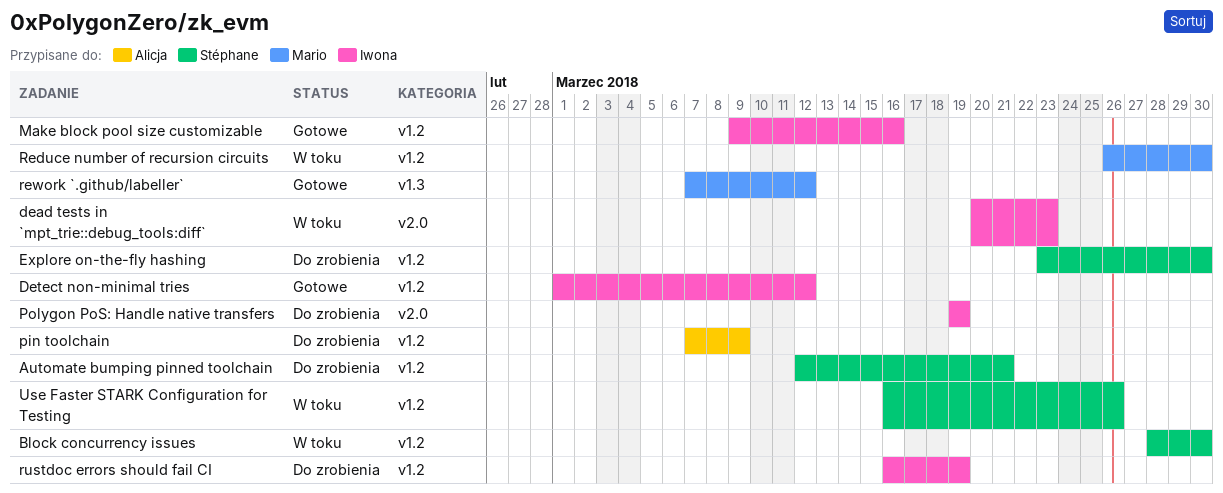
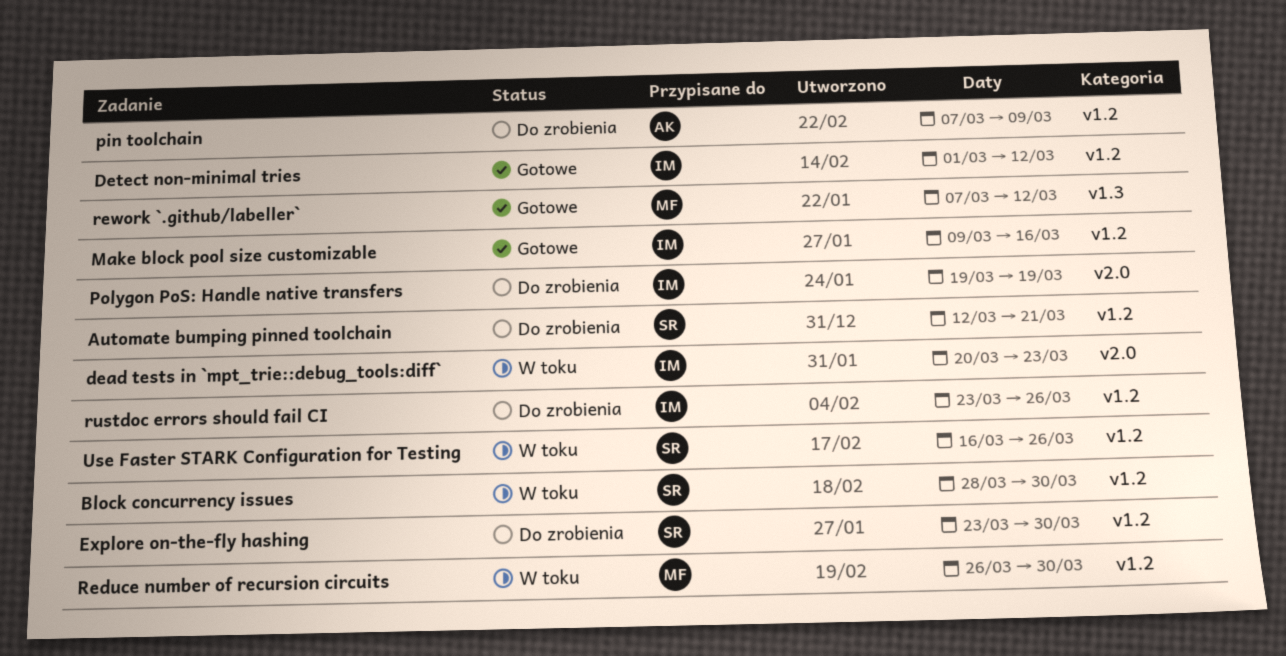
rustdoc errors should fail CI, start: Mar 16 -> Mar 23
rustdoc errors should fail CI, due: Mar 19 -> Mar 26

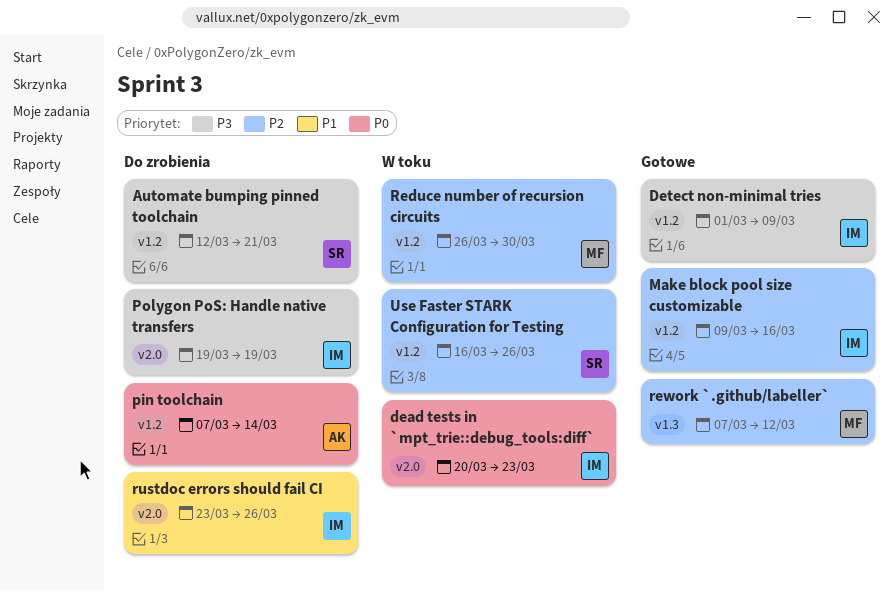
Block concurrency issues: present -> none
Detect non-minimal tries, due: Mar 12 -> Mar 9
Explore on-the-fly hashing: present -> none
pin toolchain, due: Mar 9 -> Mar 14
rustdoc errors should fail CI, label: v1.2 -> v2.0

